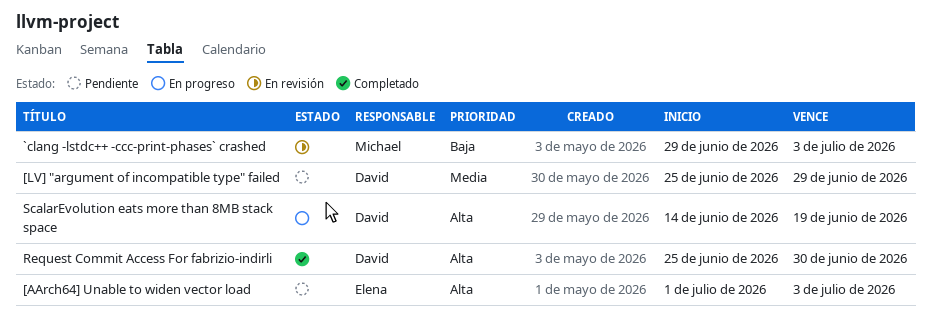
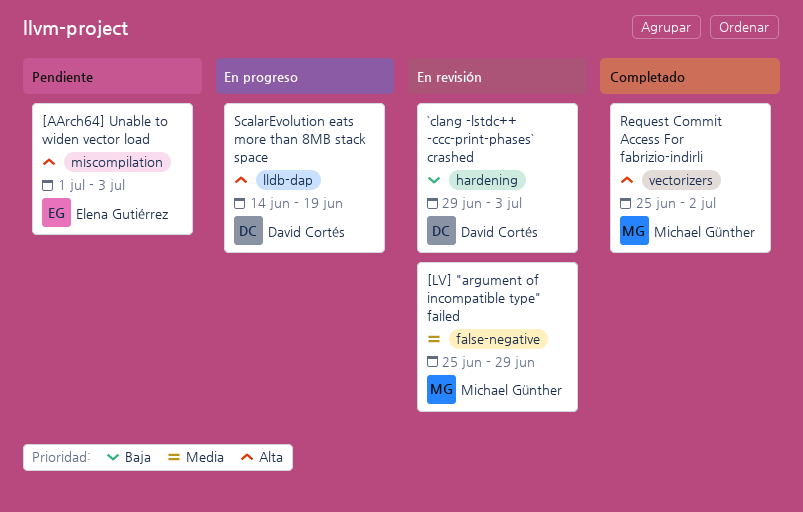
[LV] "argument of incompatible type" failed, status: Pendiente -> En revisión
[LV] "argument of incompatible type" failed, owner: David Cortés -> Michael Günther
`clang -lstdc++ -ccc-print-phases` crashed, owner: Michael Günther -> David Cortés
Request Commit Access For fabrizio-indirli, owner: David Cortés -> Michael Günther
Request Commit Access For fabrizio-indirli, due: Jun 30 -> Jul 2

